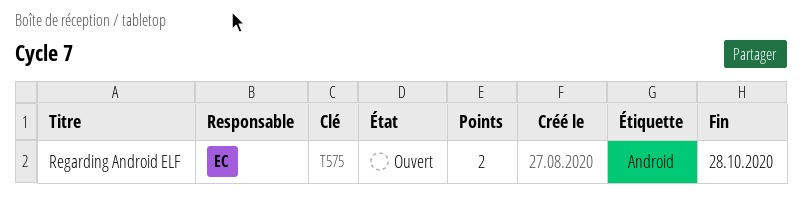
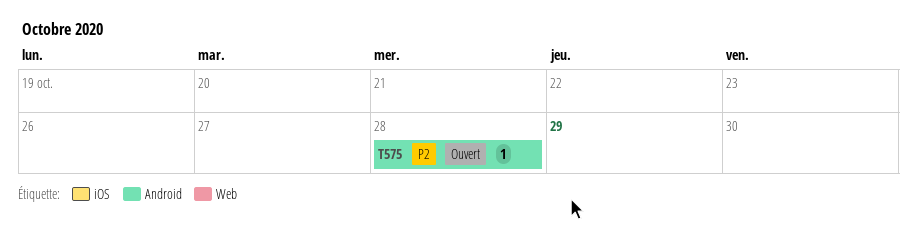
T575, estimate: 2 -> 1

